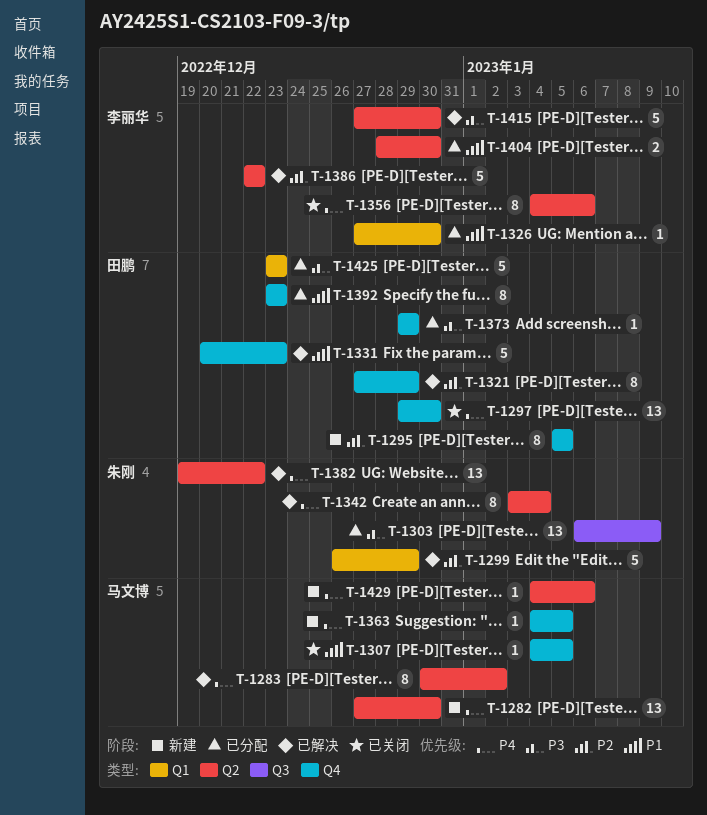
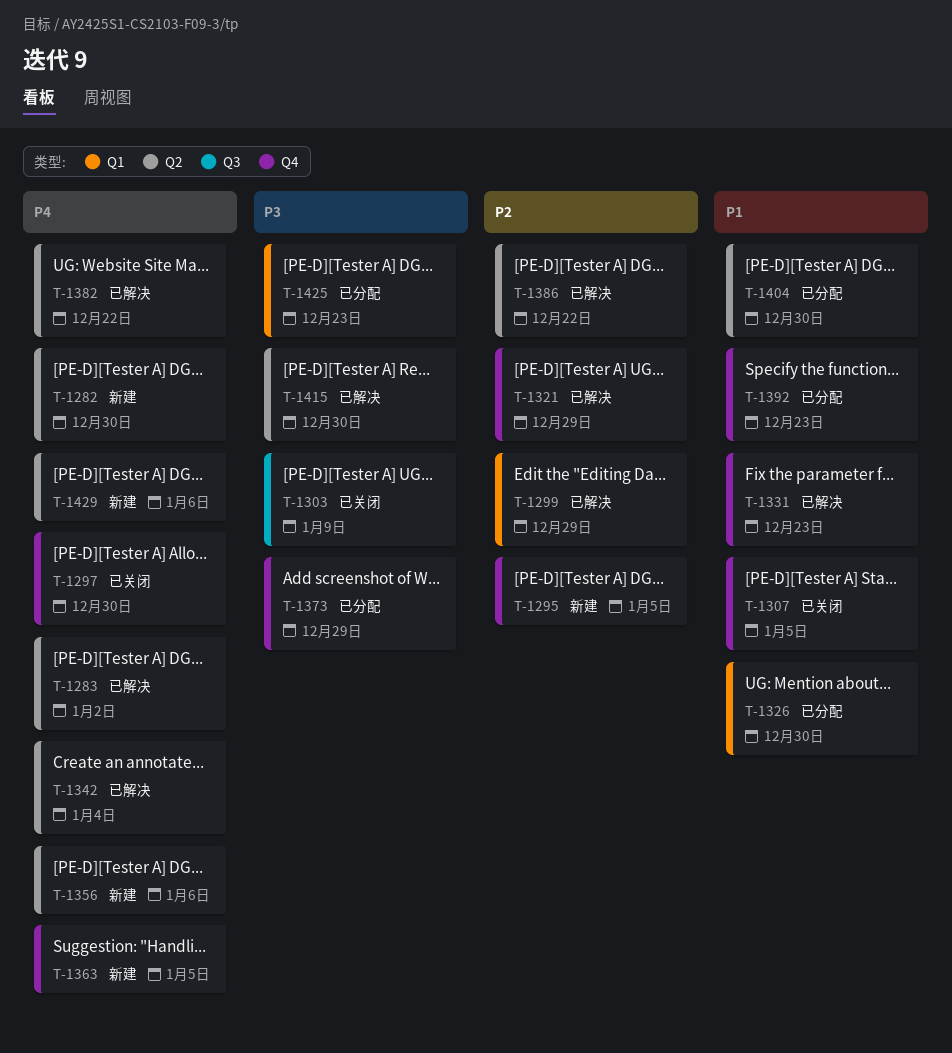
T-1303, status: 已分配 -> 已关闭
T-1356, status: 已关闭 -> 新建

